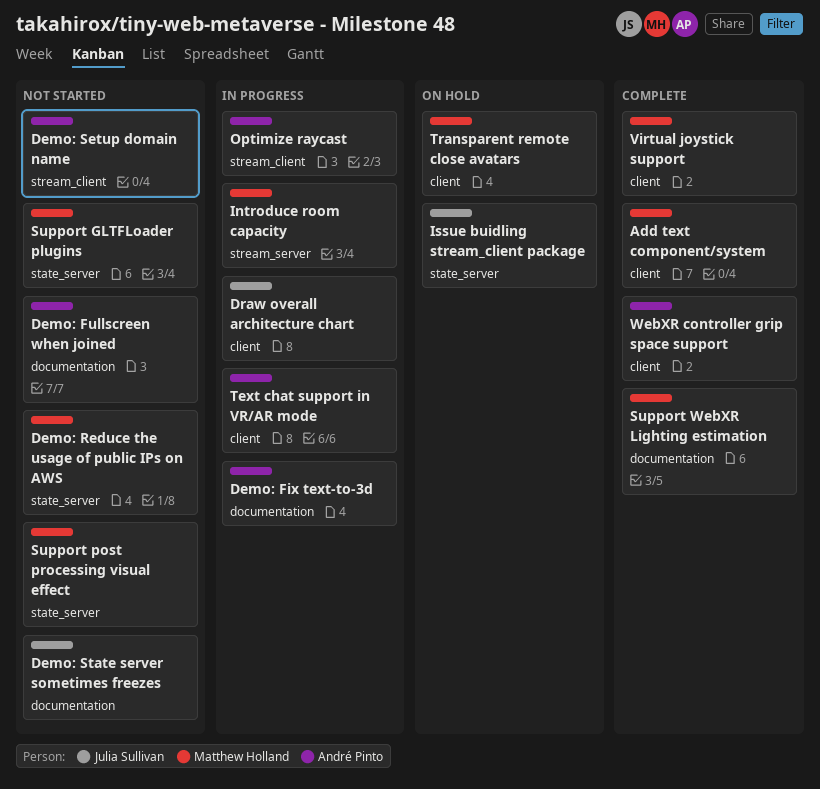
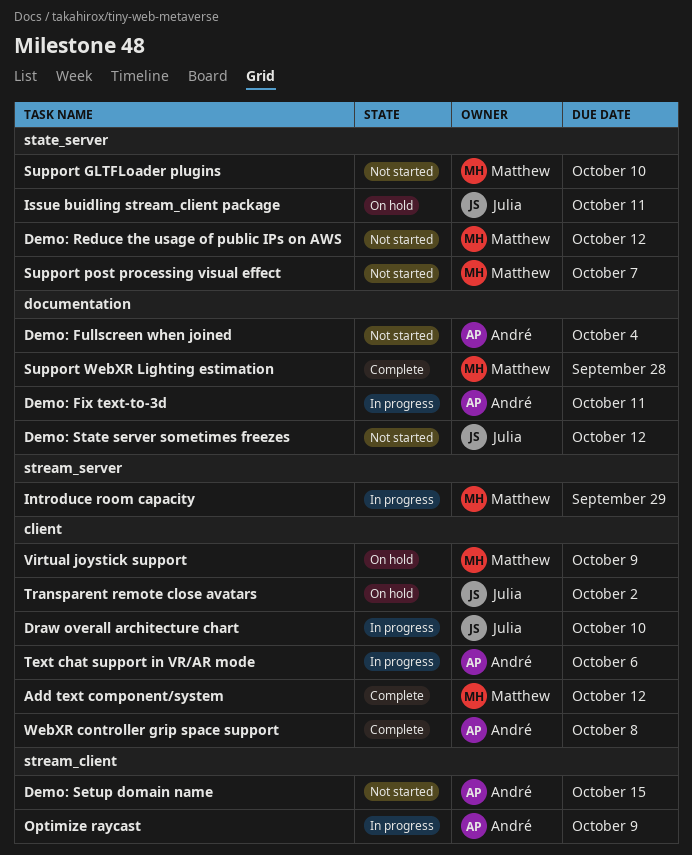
Transparent remote close avatars, owner: Matthew Holland -> Julia Sullivan
Virtual joystick support, status: Complete -> On hold

